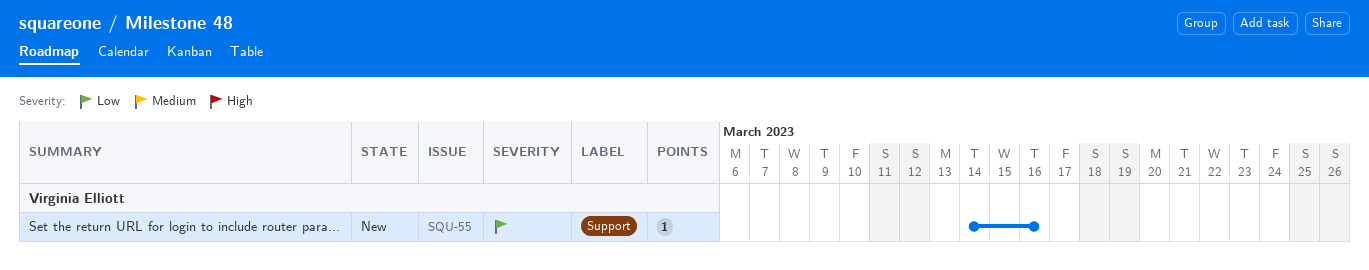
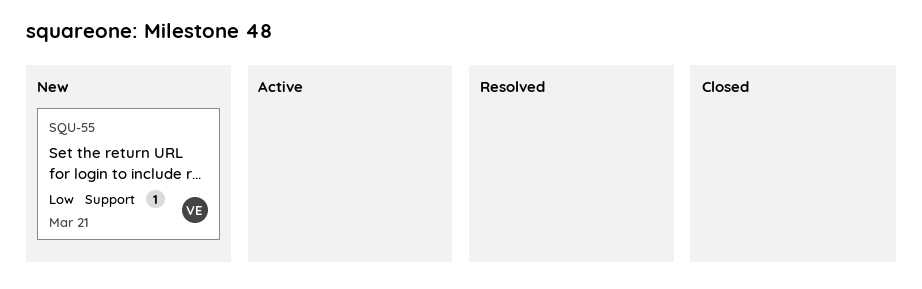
SQU-55, due: Mar 16 -> Mar 21

